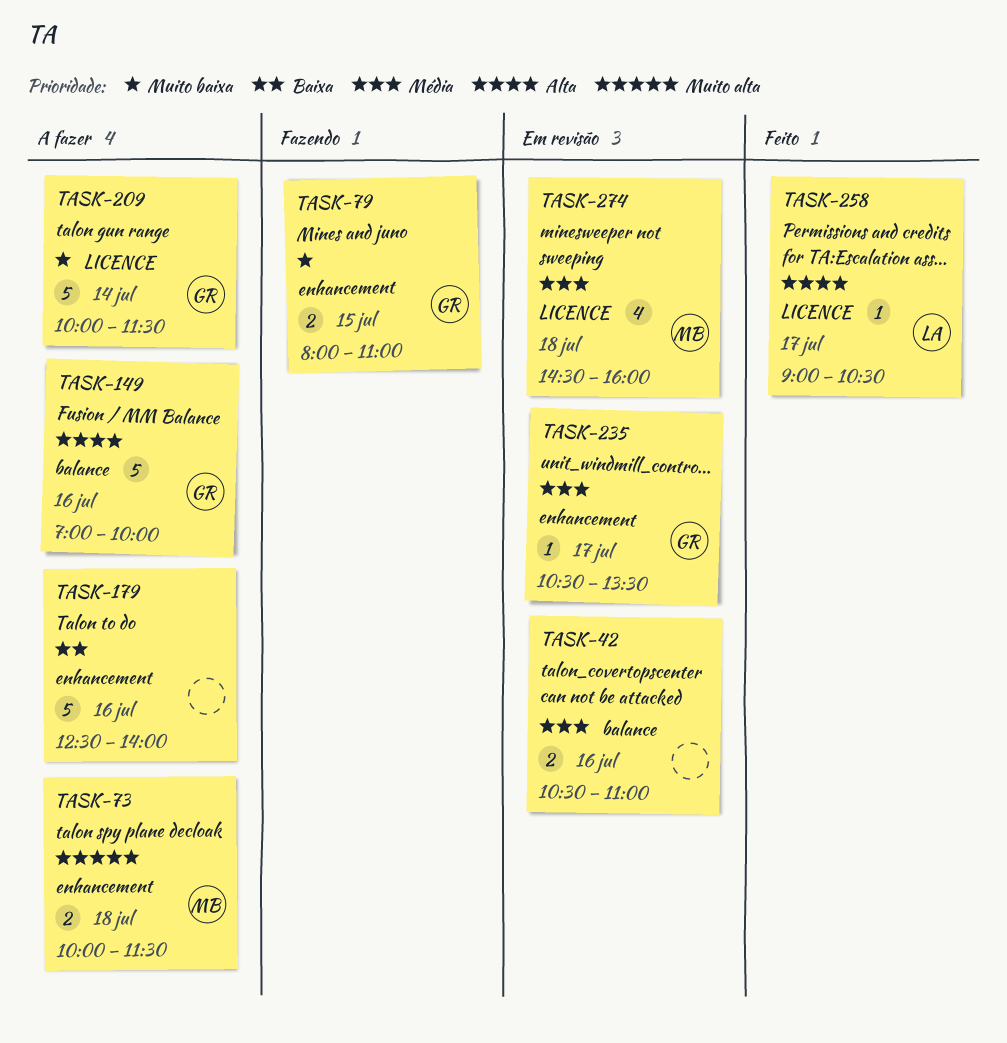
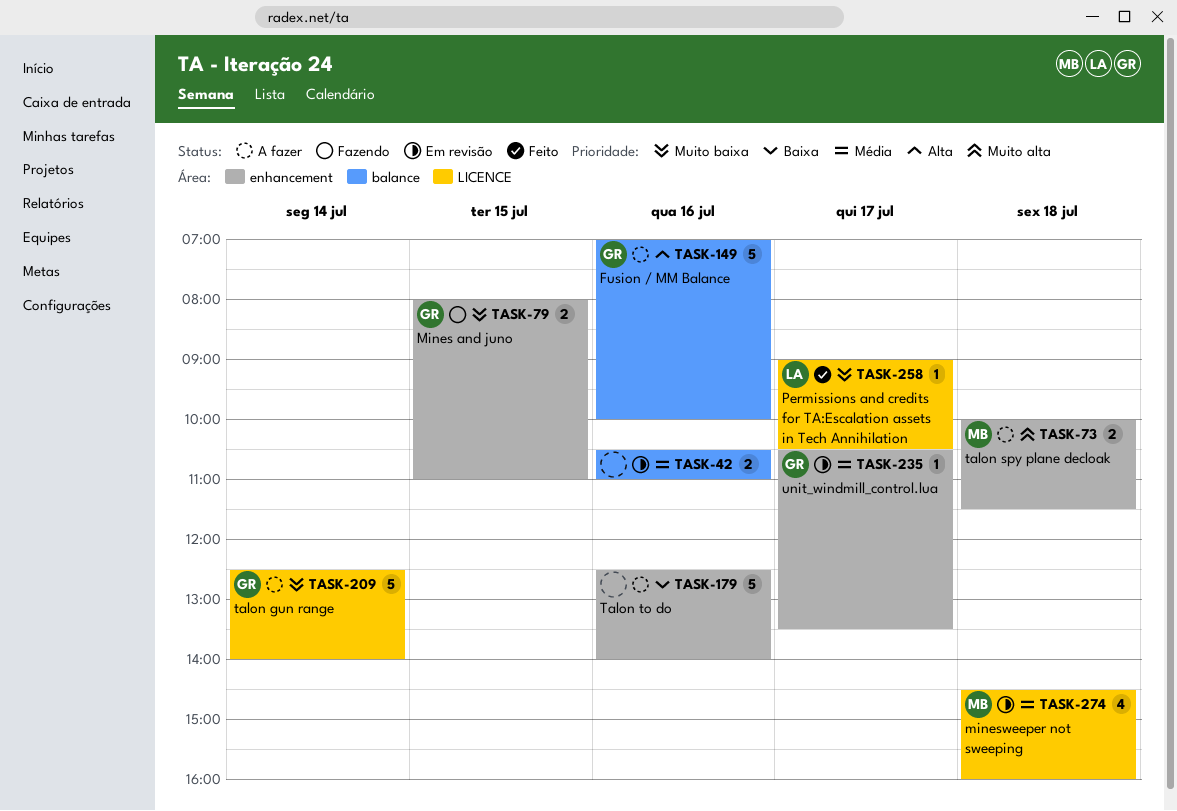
TASK-209, begins: 10:00 -> 12:30
TASK-209, ends: 11:30 -> 14:00
TASK-258, priority: Alta -> Muito baixa

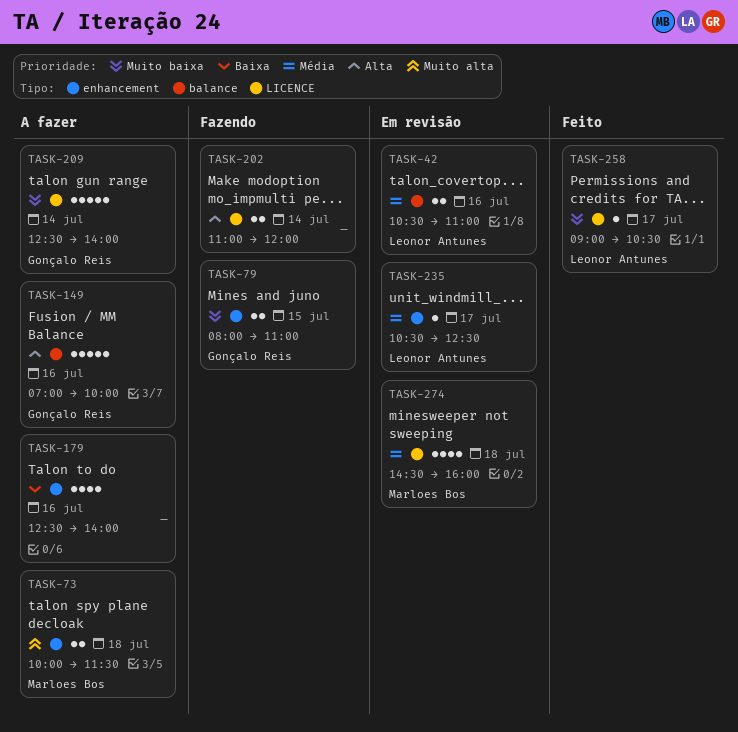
TASK-42, owner: none -> Leonor Antunes
TASK-179, estimate: 5 -> 4
TASK-202: none -> present
TASK-235, owner: Gonçalo Reis -> Leonor Antunes
TASK-235, ends: 13:30 -> 12:30

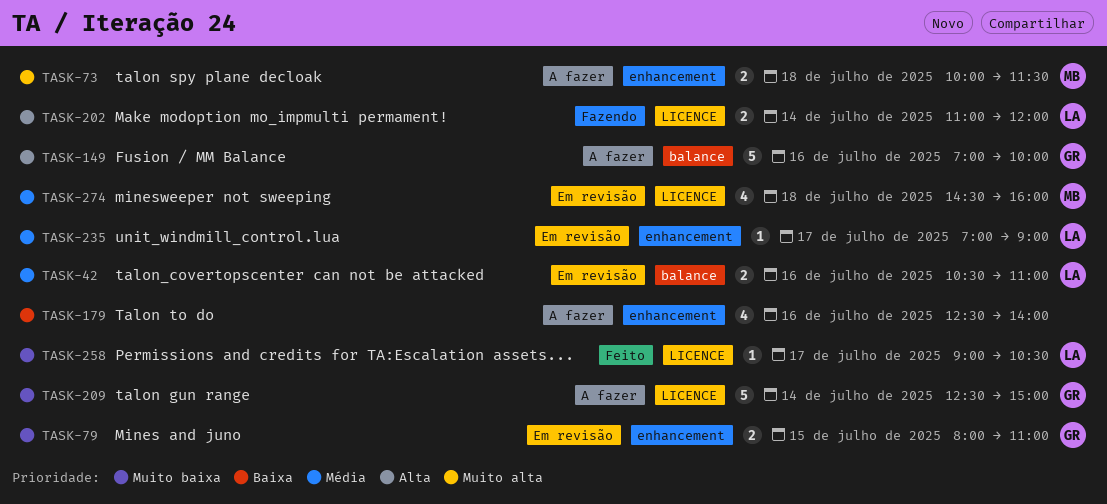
TASK-79, status: Fazendo -> Em revisão
TASK-202, owner: none -> Leonor Antunes
TASK-209, ends: 14:00 -> 15:00
TASK-235, begins: 10:30 -> 07:00
TASK-235, ends: 12:30 -> 09:00

